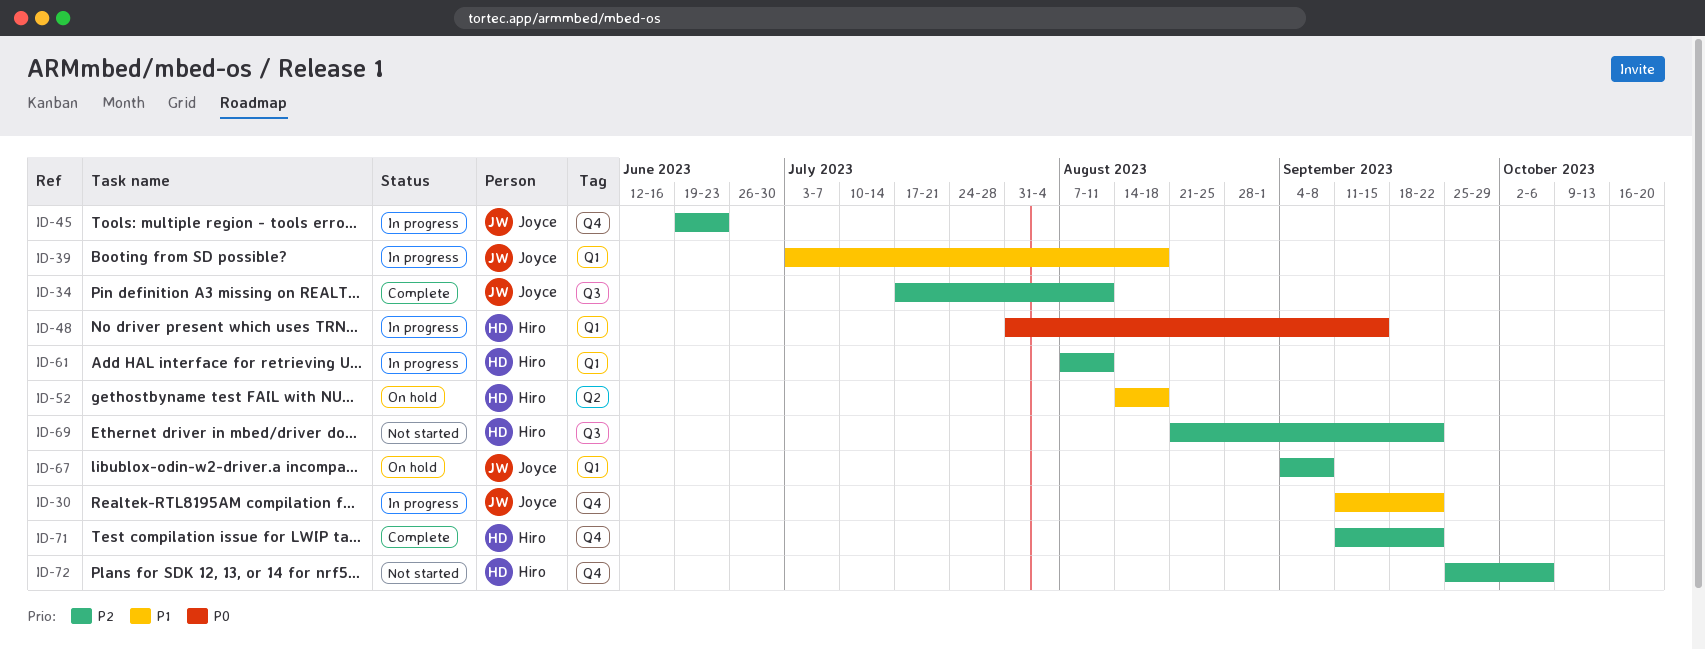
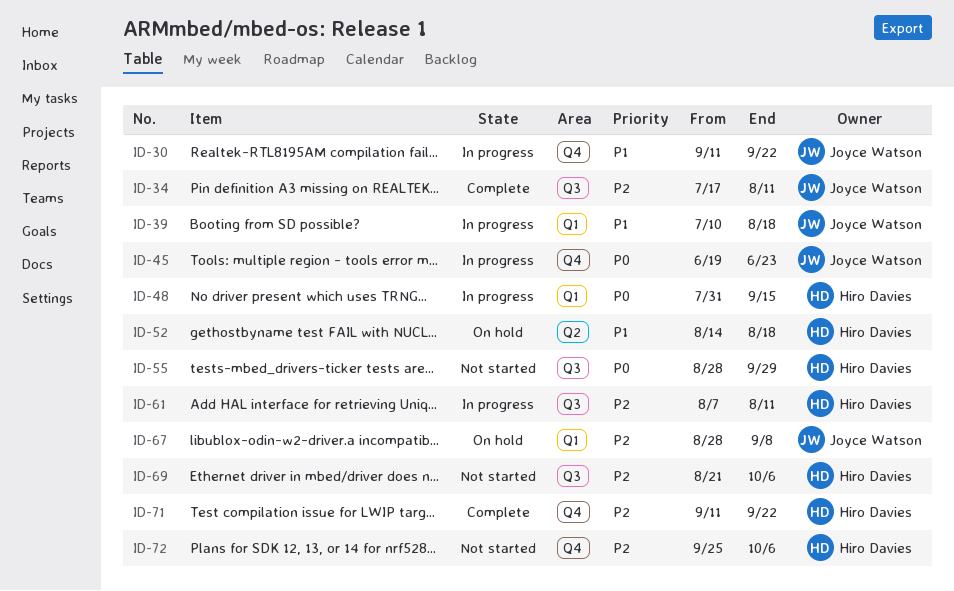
ID-39, start: Jul 3 -> Jul 10
ID-45, priority: P2 -> P0
ID-55: none -> present
ID-61, label: Q1 -> Q3
ID-67, start: Sep 4 -> Aug 28
ID-69, due: Sep 22 -> Oct 6

